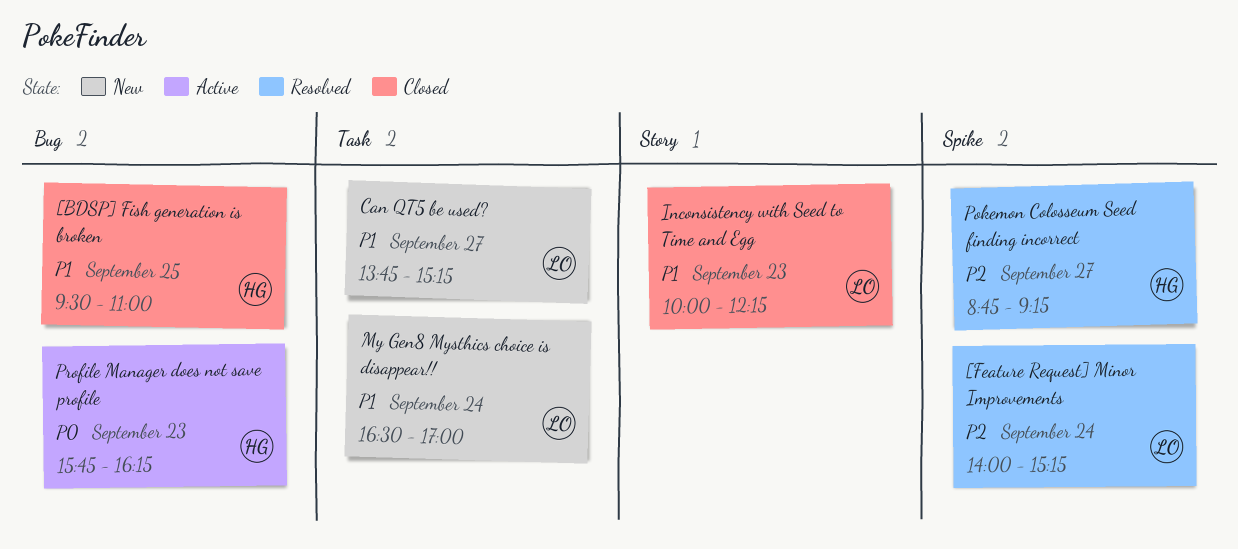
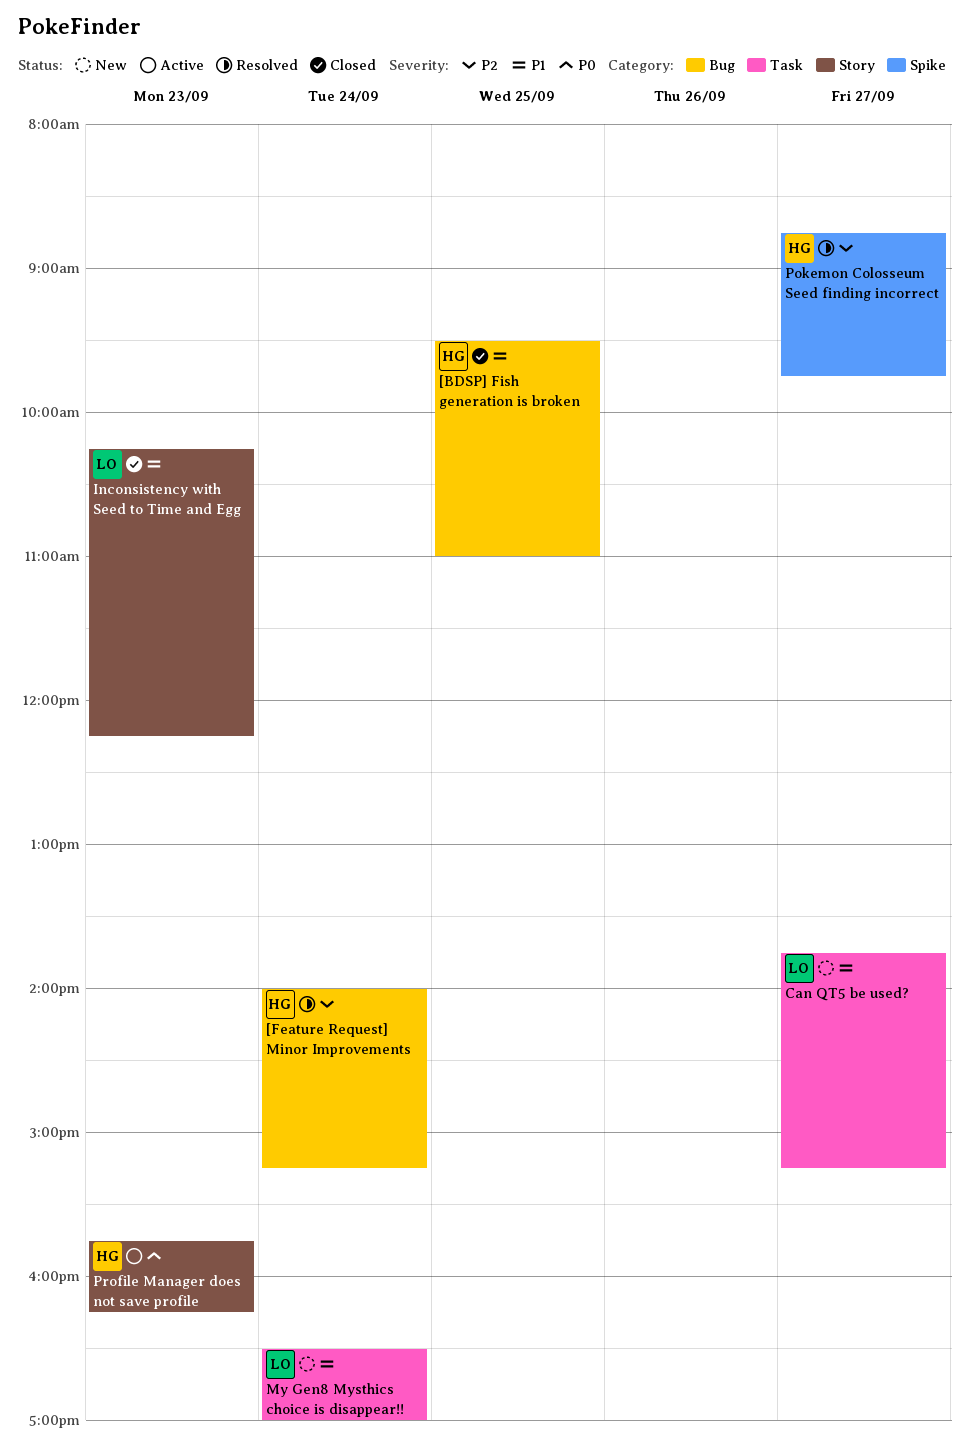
[Feature Request] Minor Improvements, owner: LO -> HG
[Feature Request] Minor Improvements, label: Spike -> Bug
Inconsistency with Seed to Time and Egg, begins: 10:00 -> 10:15
Pokemon Colosseum Seed finding incorrect, ends: 09:15 -> 09:45
Profile Manager does not save profile, label: Bug -> Story

